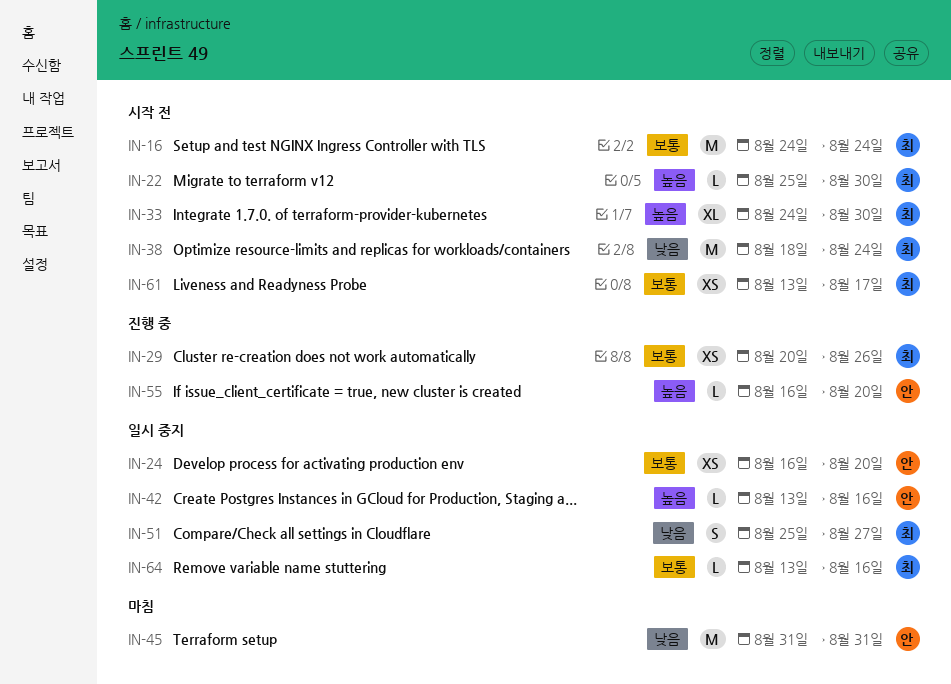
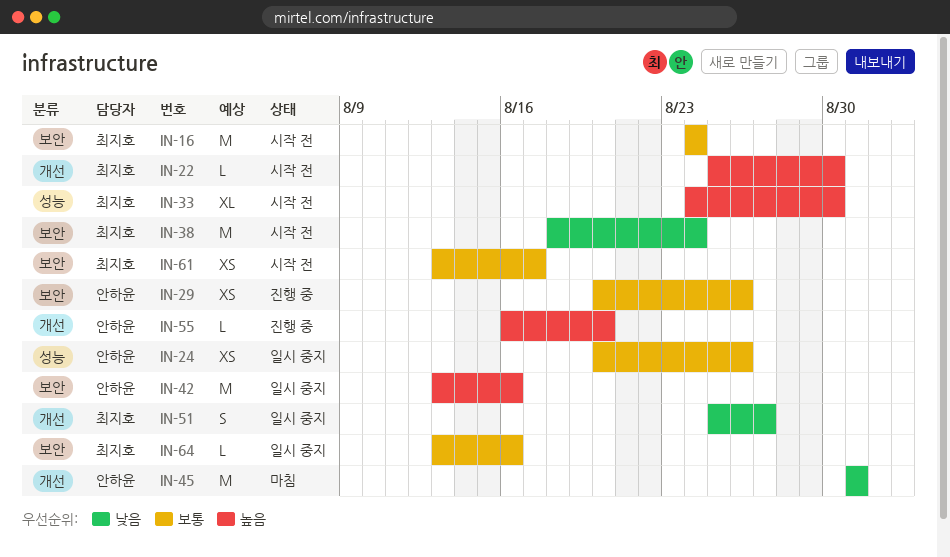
IN-24, start: Aug 16 -> Aug 20
IN-24, due: Aug 20 -> Aug 26
IN-29, owner: 최지호 -> 안하윤
IN-42, estimate: L -> M

